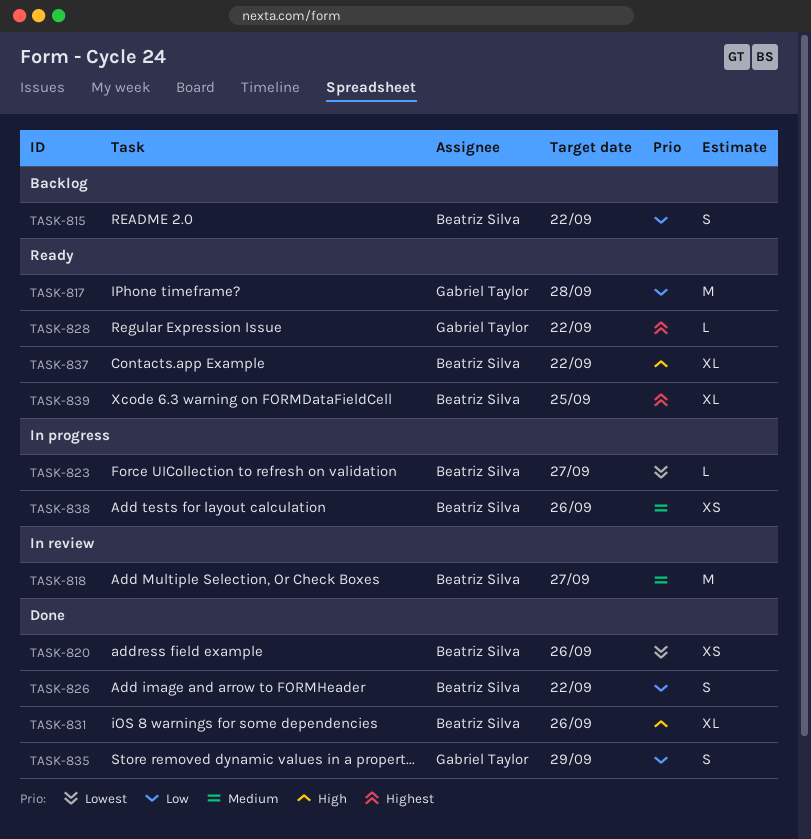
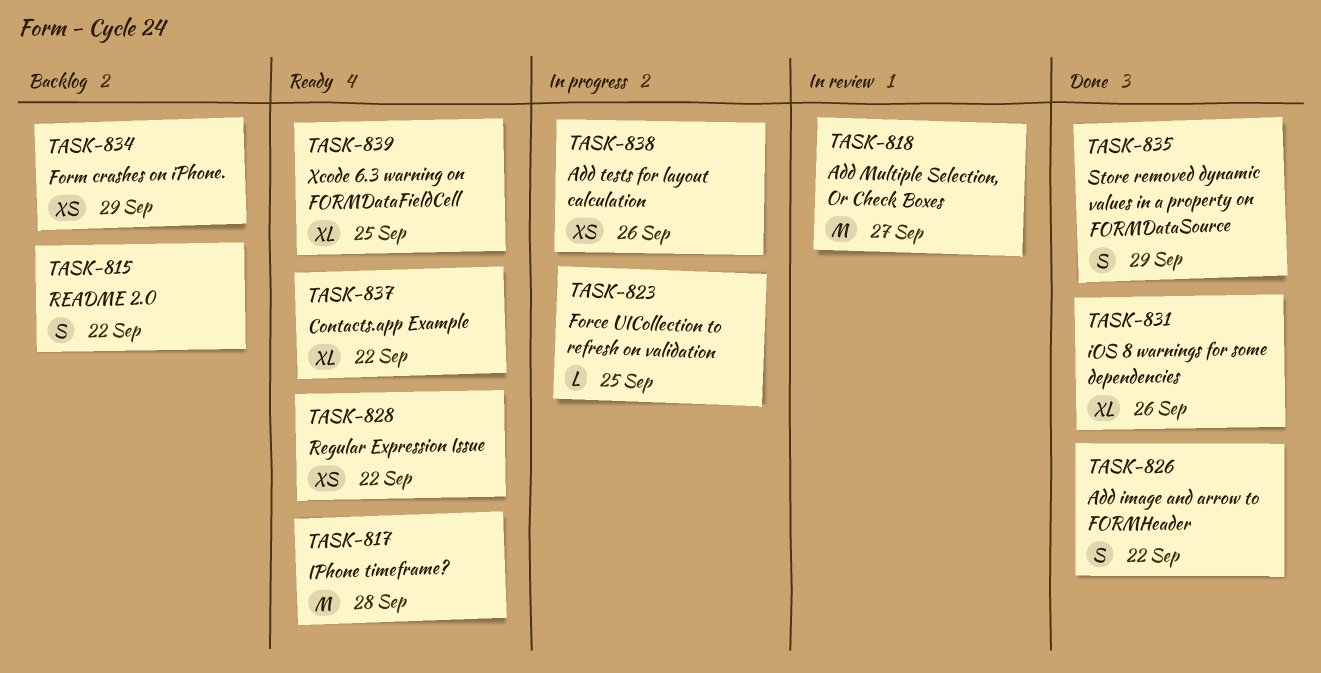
TASK-820: present -> none
TASK-823, due: Sep 27 -> Sep 25
TASK-828, estimate: L -> XS
TASK-834: none -> present

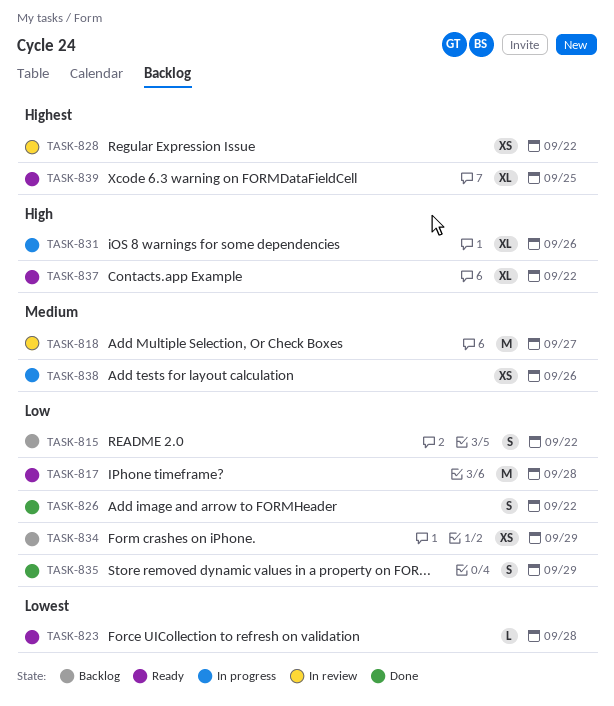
TASK-823, status: In progress -> Ready
TASK-823, due: Sep 25 -> Sep 28
TASK-828, status: Ready -> In review
TASK-831, status: Done -> In progress

